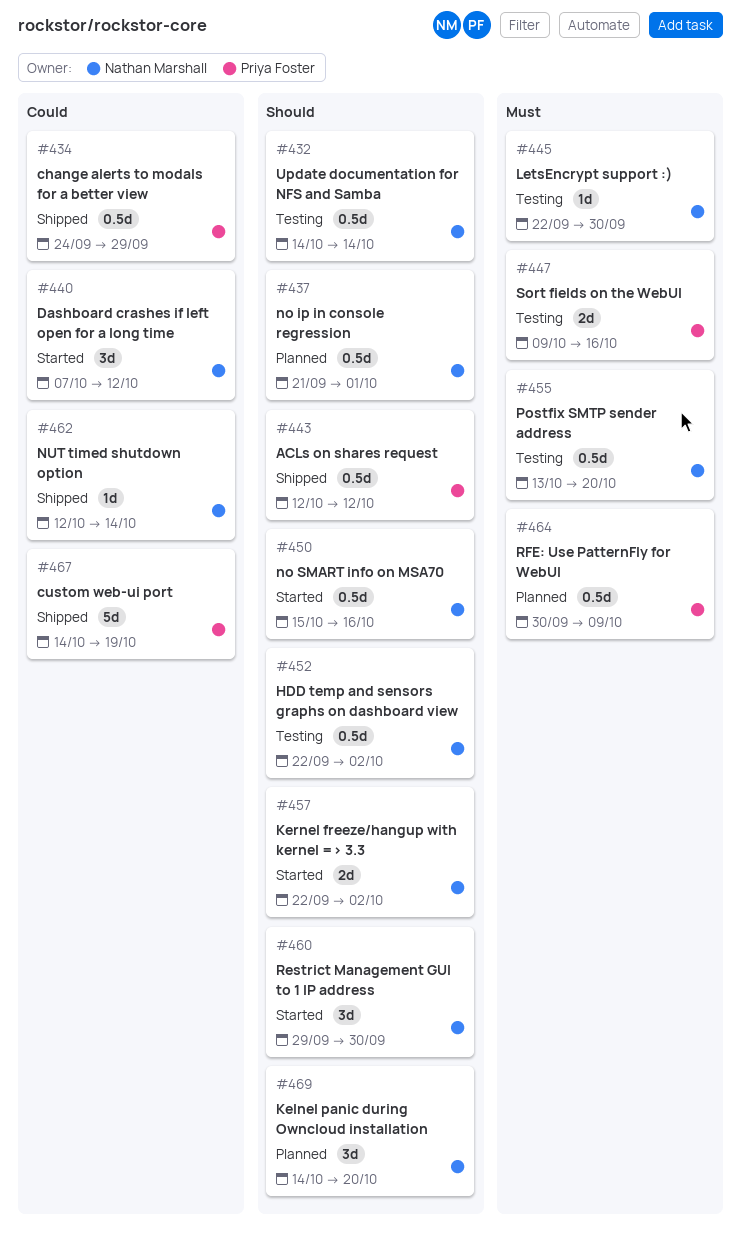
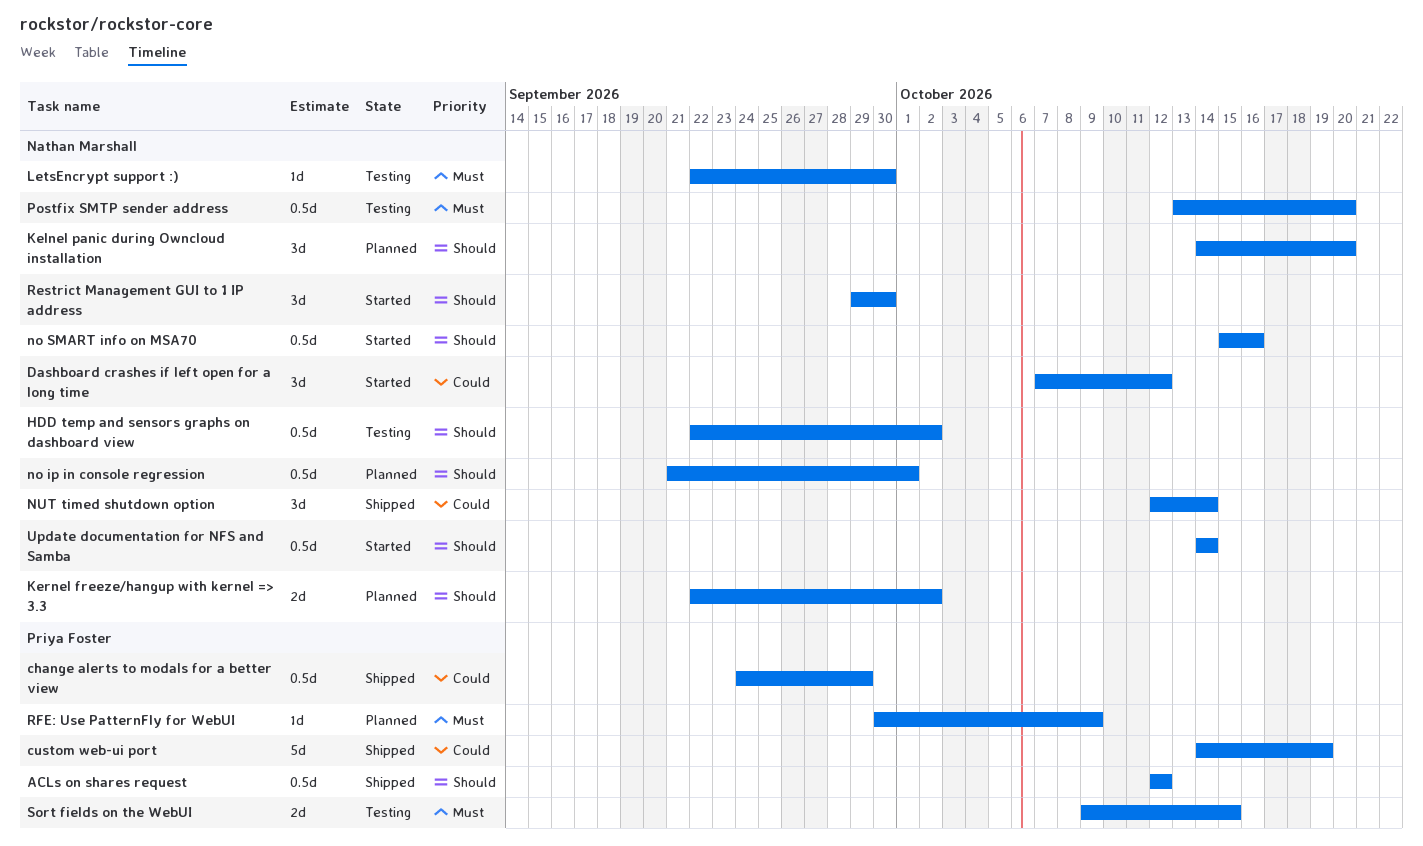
Kernel freeze/hangup with kernel => 3.3, status: Started -> Planned
NUT timed shutdown option, estimate: 1d -> 3d
RFE: Use PatternFly for WebUI, estimate: 0.5d -> 1d
Sort fields on the WebUI, due: Oct 16 -> Oct 15
Update documentation for NFS and Samba, status: Testing -> Started

